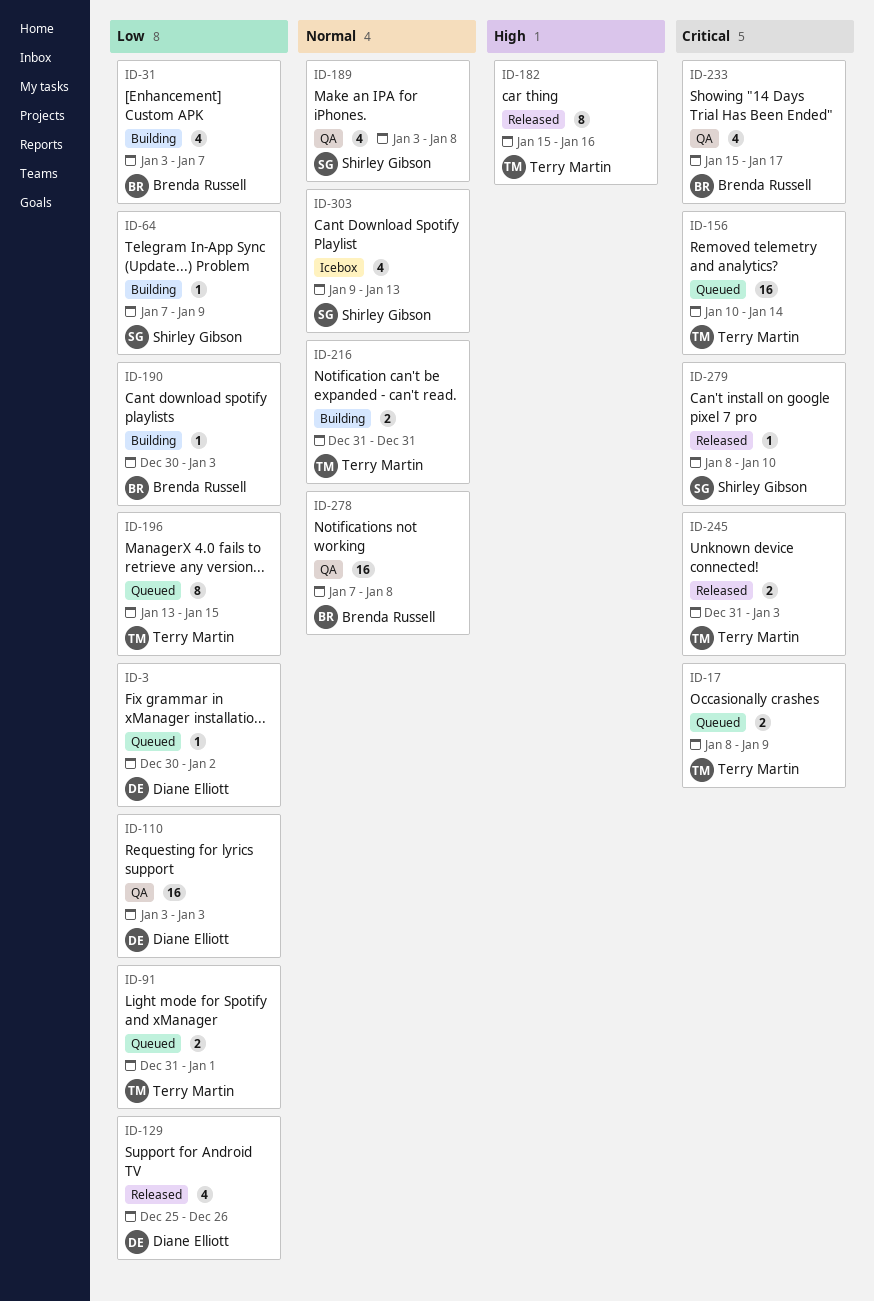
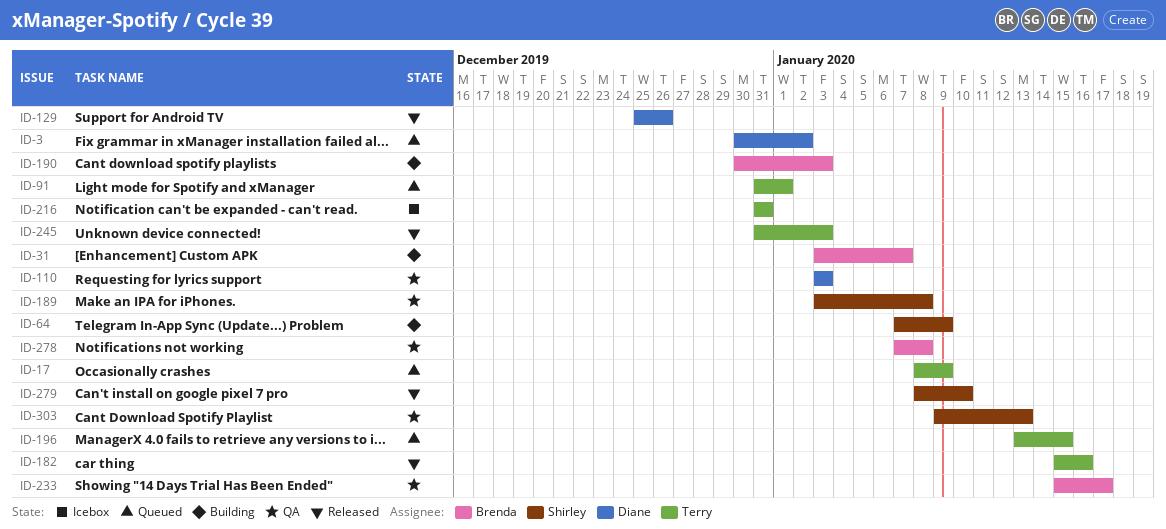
ID-156: present -> none
ID-216, status: Building -> Icebox
ID-303, status: Icebox -> QA

